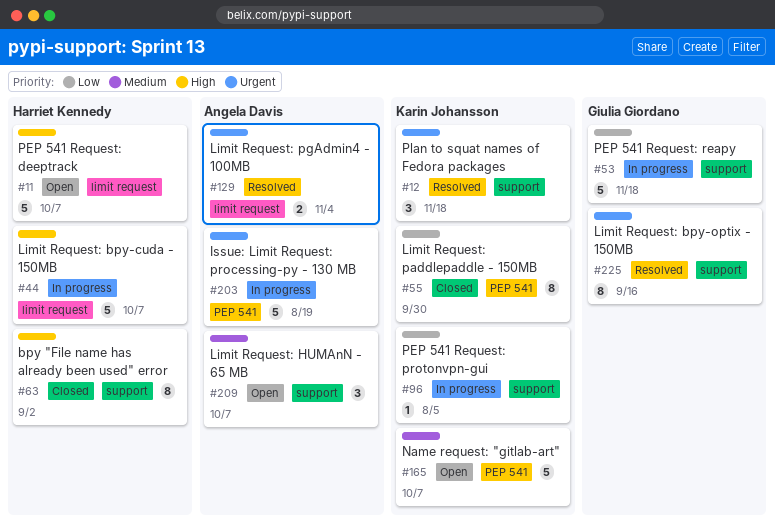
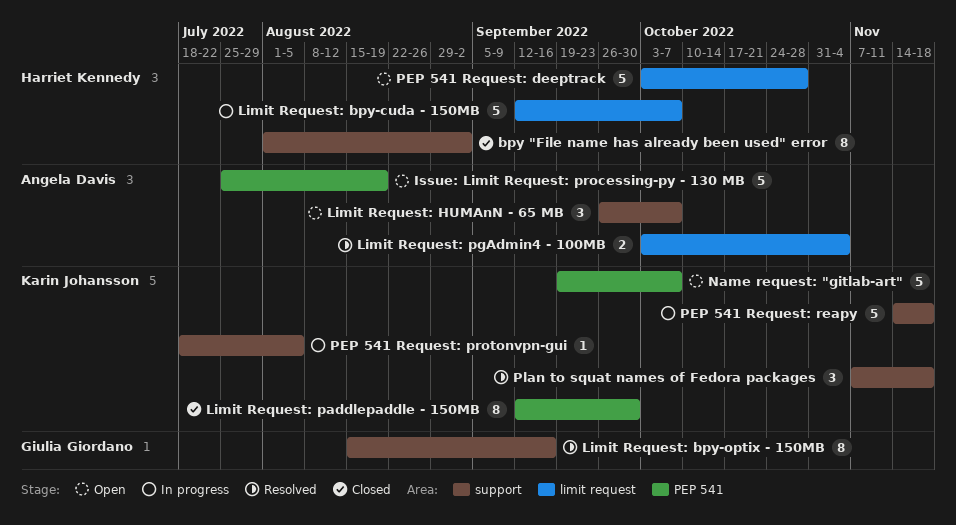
Issue: Limit Request: processing-py - 130 MB, status: In progress -> Open
PEP 541 Request: deeptrack, due: Oct 7 -> Oct 28
PEP 541 Request: reapy, owner: Giulia Giordano -> Karin Johansson

